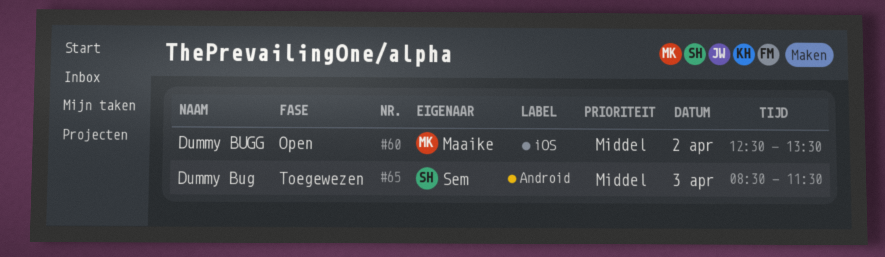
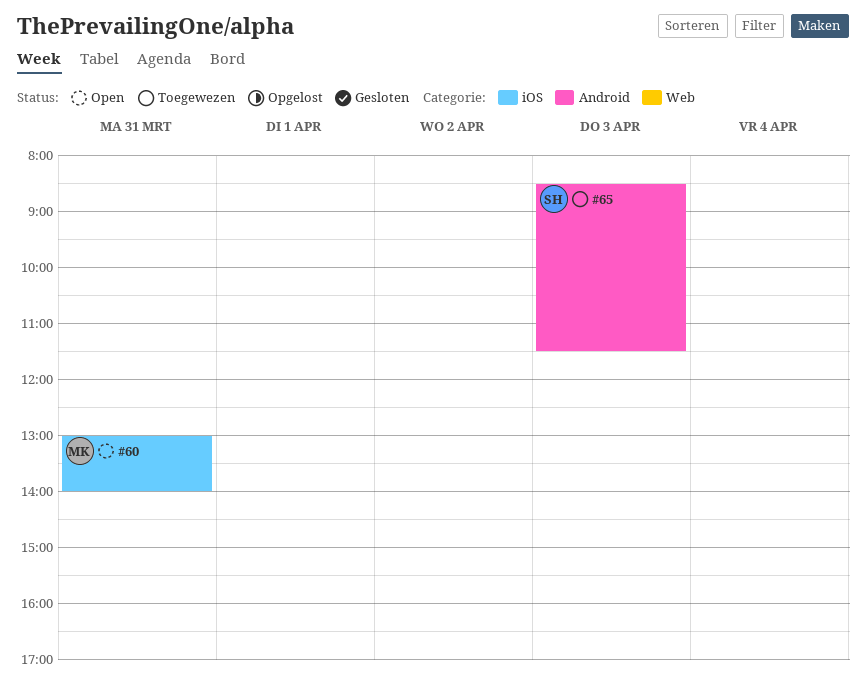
#60, day: Apr 2 -> Mar 31
#60, begins: 12:30 -> 13:00
#60, ends: 13:30 -> 14:00

